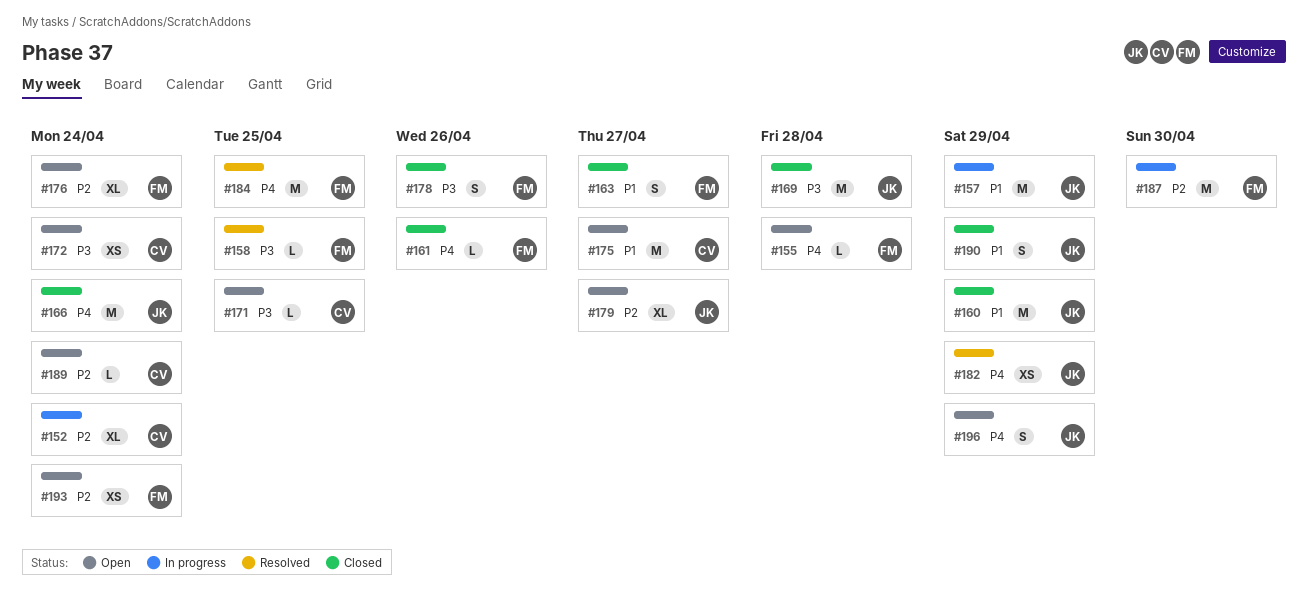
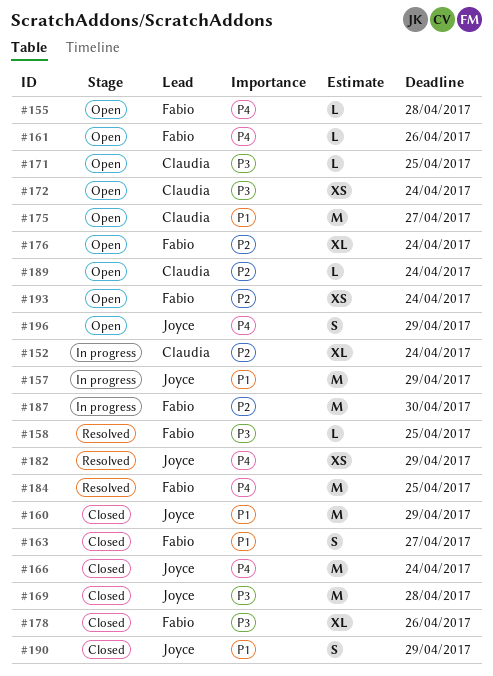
#161, status: Closed -> Open
#178, estimate: S -> XL
#179: present -> none

